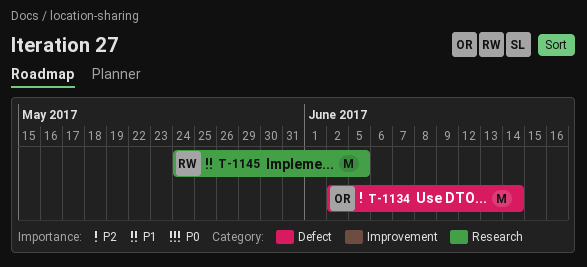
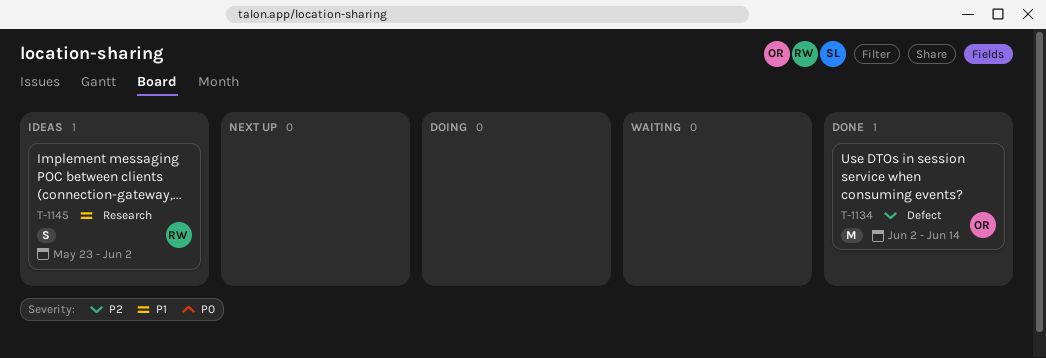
T-1145, estimate: M -> S
T-1145, start: May 24 -> May 23
T-1145, due: Jun 5 -> Jun 2

